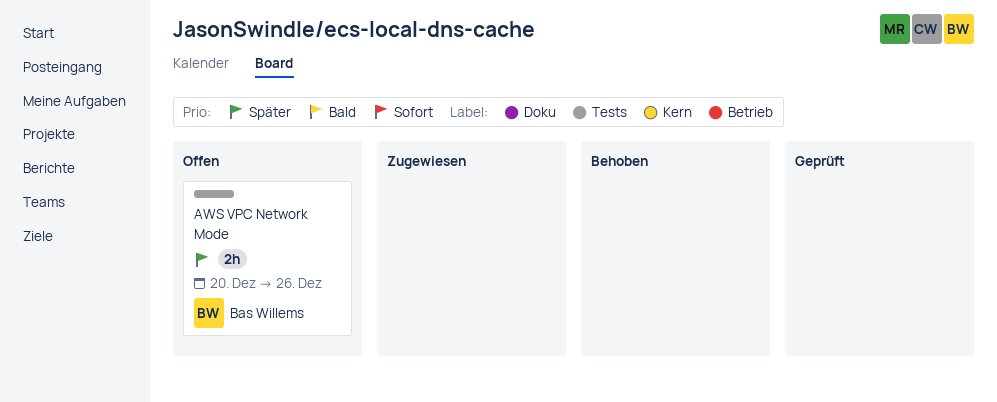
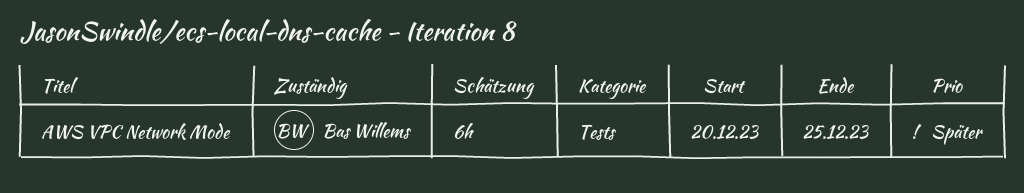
AWS VPC Network Mode, estimate: 2h -> 6h
AWS VPC Network Mode, due: Dec 26 -> Dec 25

